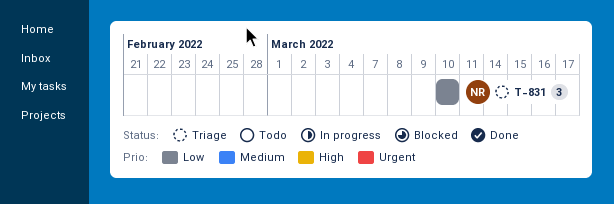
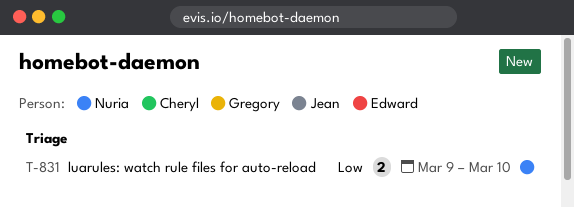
T-831, estimate: 3 -> 2
T-831, start: Mar 10 -> Mar 9

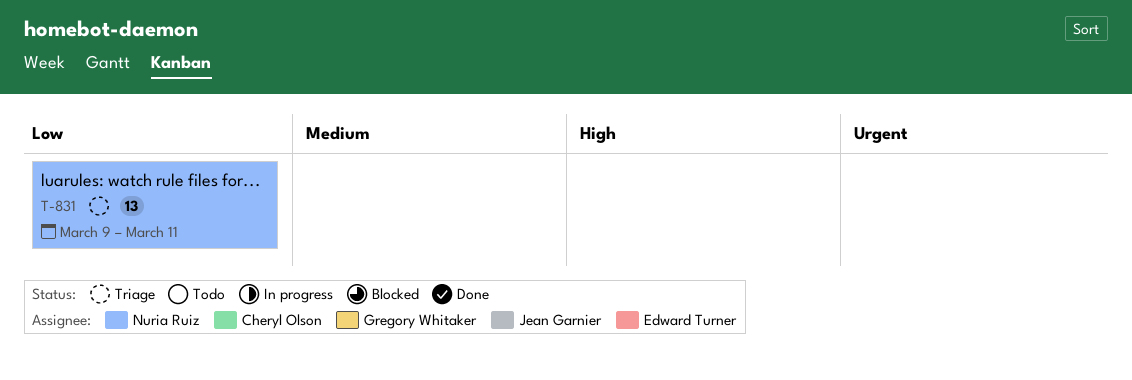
T-831, estimate: 2 -> 13
T-831, due: Mar 10 -> Mar 11

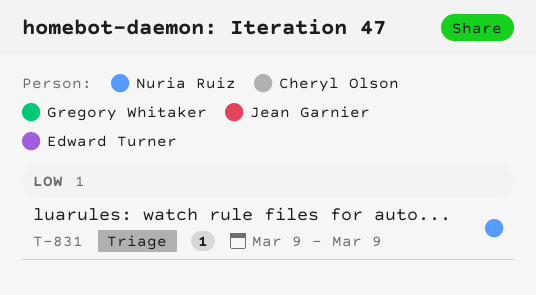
T-831, estimate: 13 -> 1
T-831, due: Mar 11 -> Mar 9

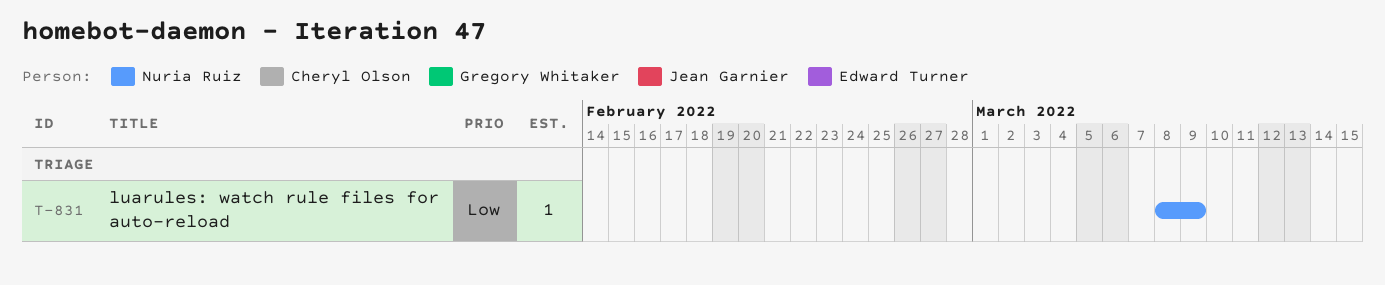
T-831, start: Mar 9 -> Mar 8

